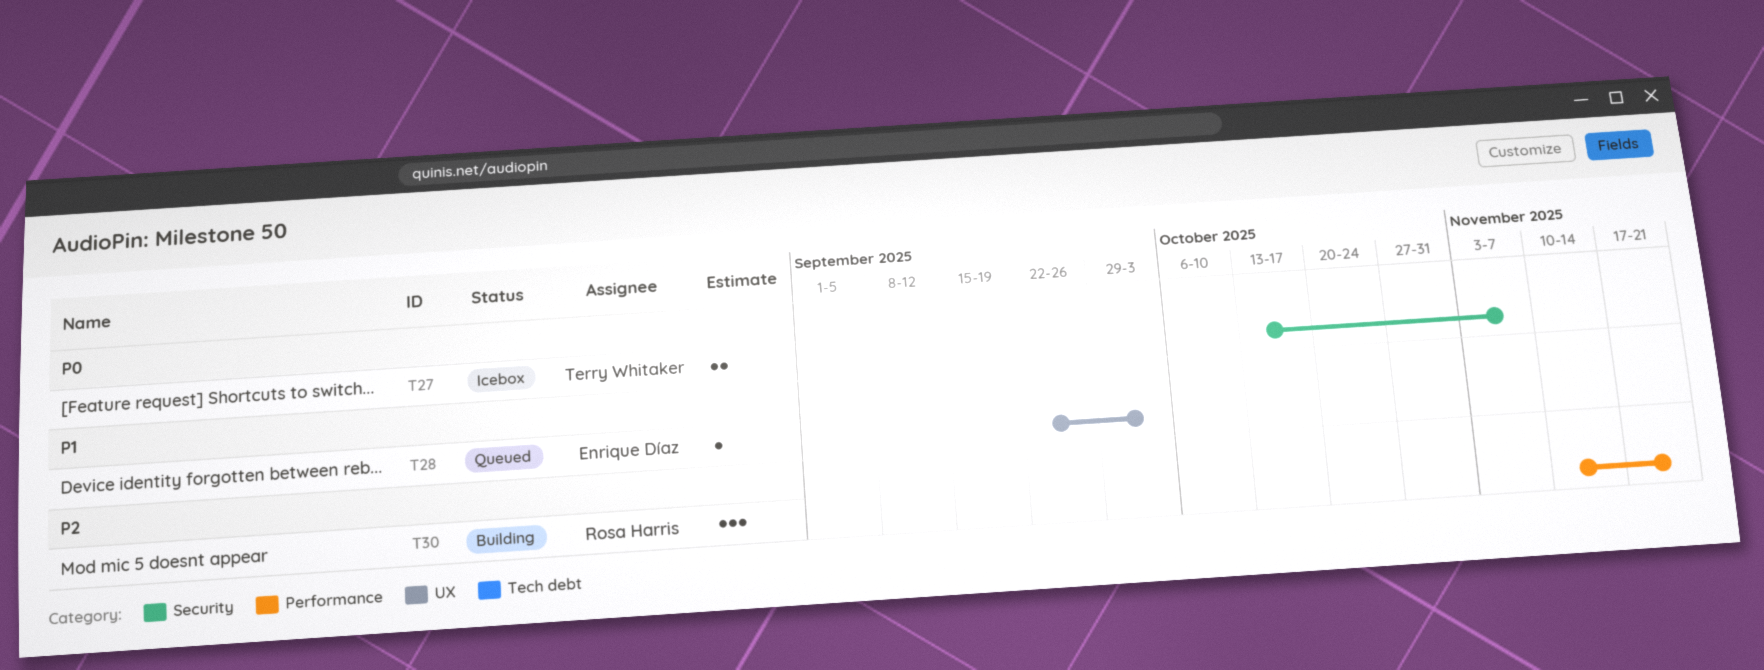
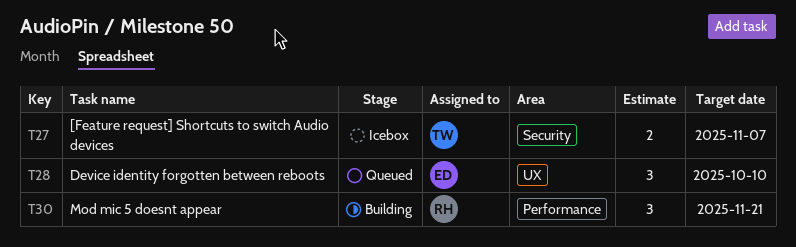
T28, estimate: 1 -> 3
T28, due: Oct 3 -> Oct 10

